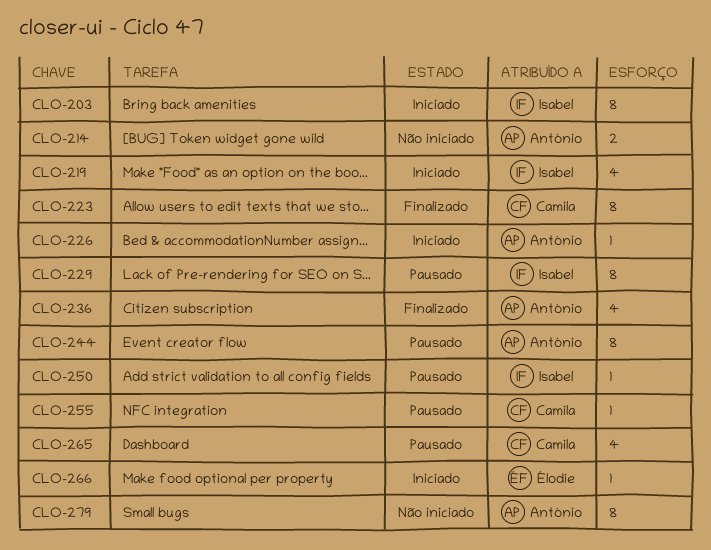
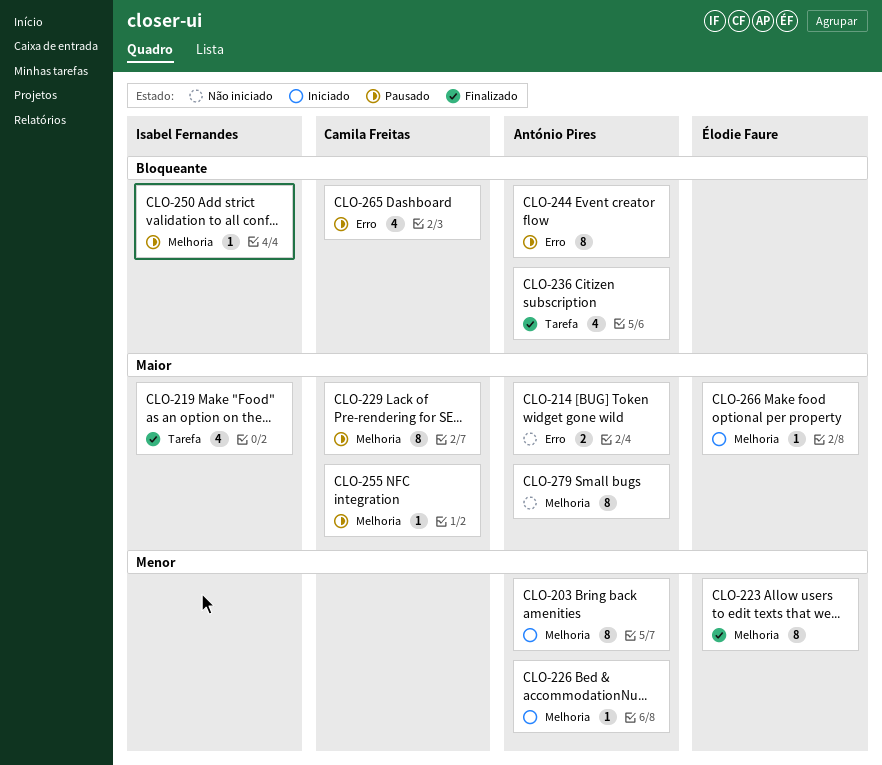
CLO-203, owner: Isabel Fernandes -> António Pires
CLO-219, status: Iniciado -> Finalizado
CLO-223, owner: Camila Freitas -> Élodie Faure
CLO-229, owner: Isabel Fernandes -> Camila Freitas

